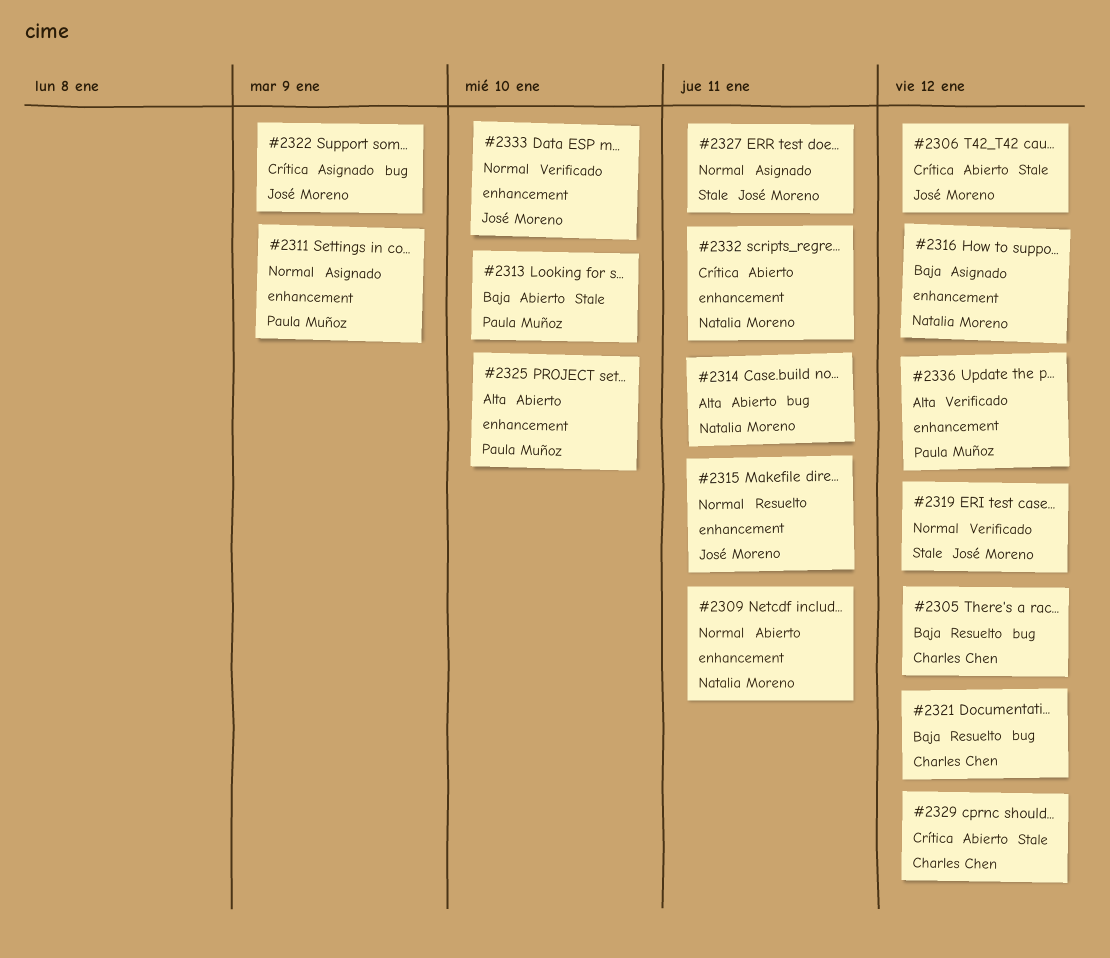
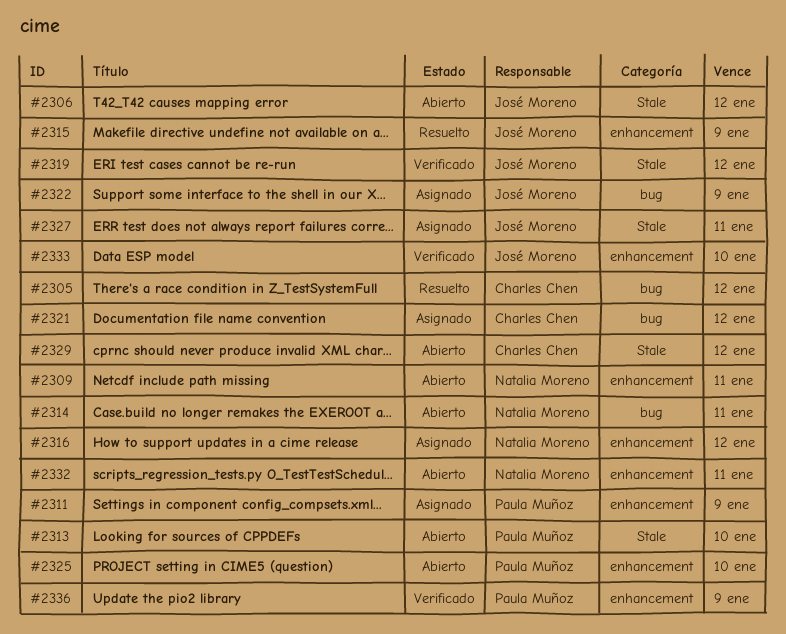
#2315, due: Jan 11 -> Jan 9
#2321, status: Resuelto -> Asignado
#2336, due: Jan 12 -> Jan 9

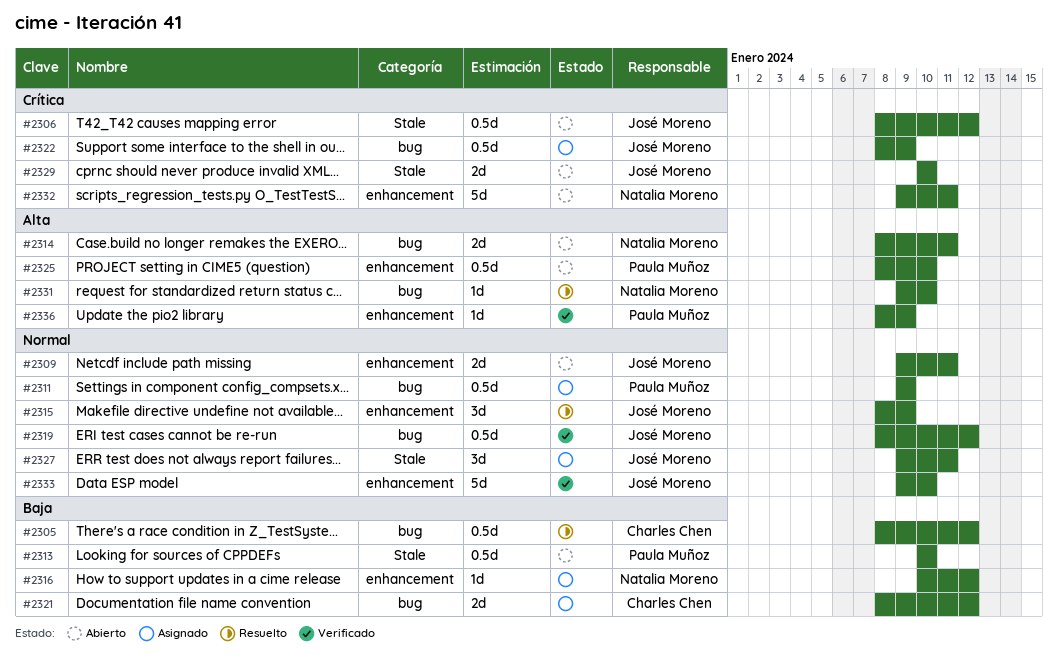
#2309, owner: Natalia Moreno -> José Moreno
#2311, label: enhancement -> bug
#2319, label: Stale -> bug
#2329, owner: Charles Chen -> José Moreno
#2329, due: Jan 12 -> Jan 10
#2331: none -> present

